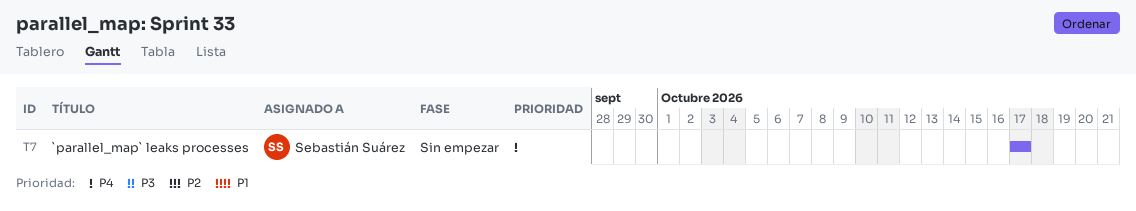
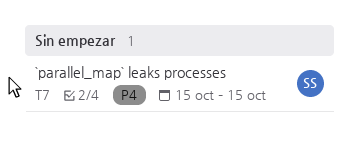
T7, start: Oct 17 -> Oct 15
T7, due: Oct 17 -> Oct 15

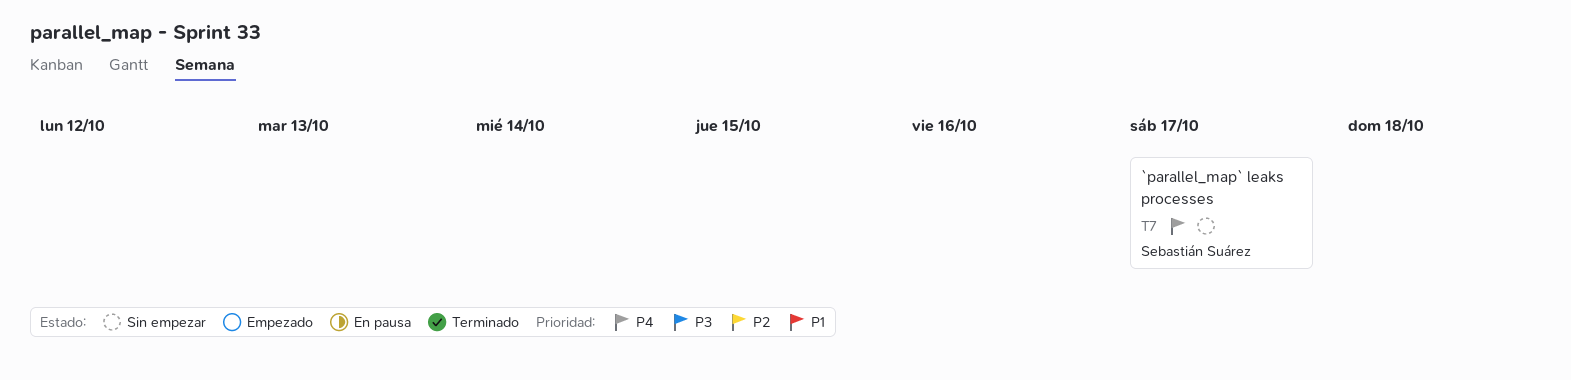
T7, due: Oct 15 -> Oct 17

